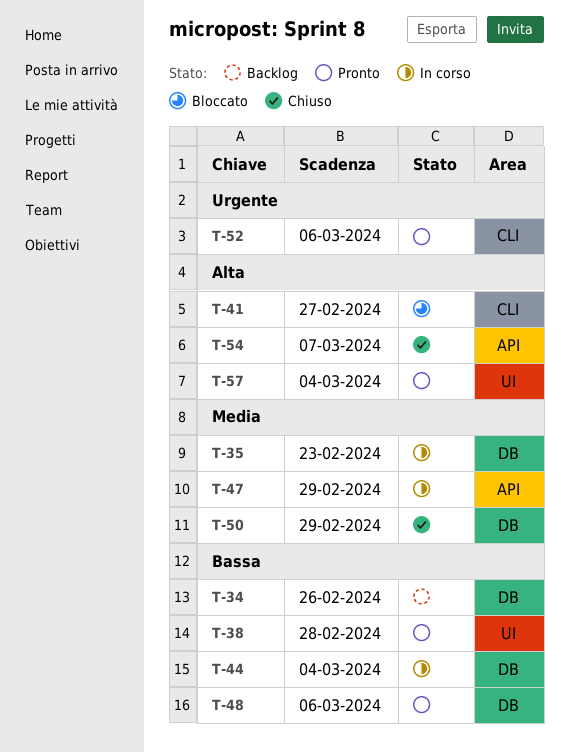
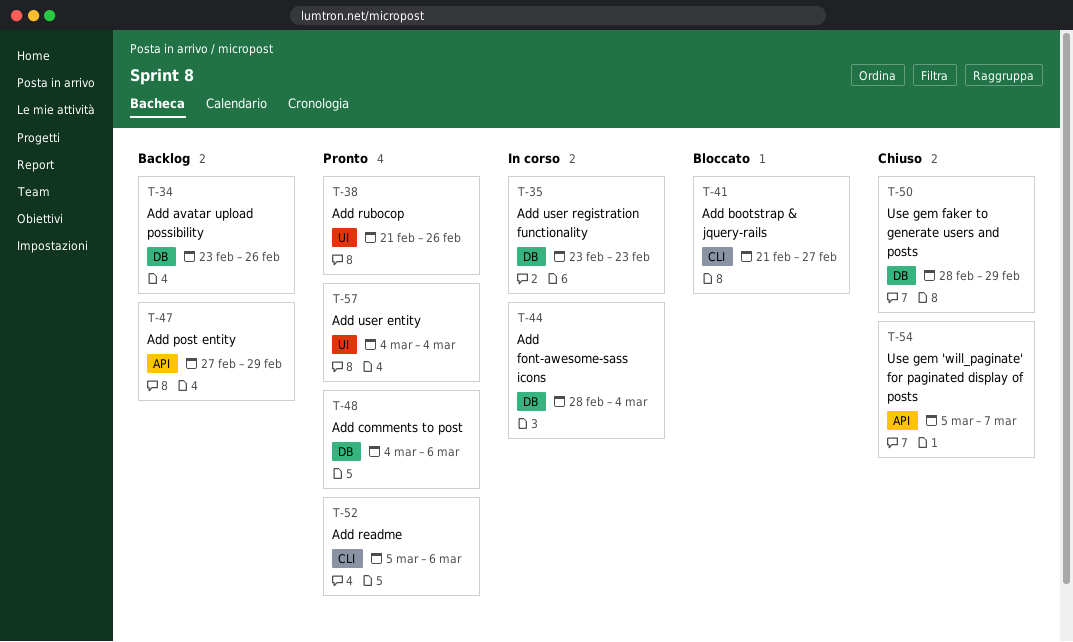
T-38, due: Feb 28 -> Feb 26
T-47, status: In corso -> Backlog

